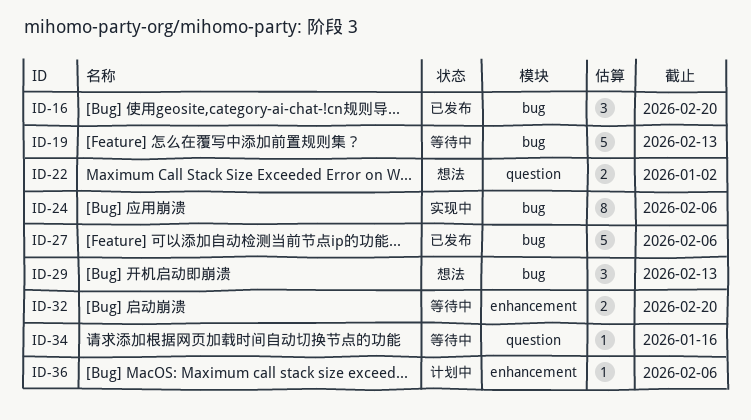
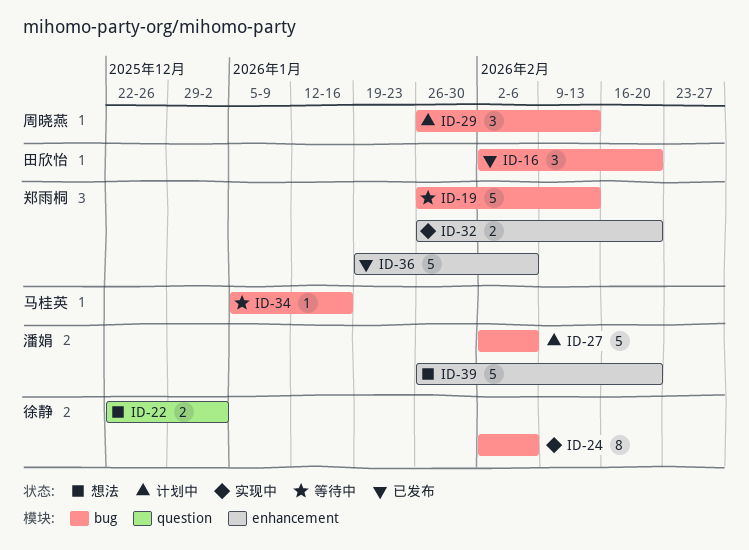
ID-27, status: 已发布 -> 计划中
ID-29, status: 想法 -> 计划中
ID-32, status: 等待中 -> 实现中
ID-34, label: question -> bug
ID-36, status: 计划中 -> 已发布
ID-36, estimate: 1 -> 5
ID-39: none -> present

